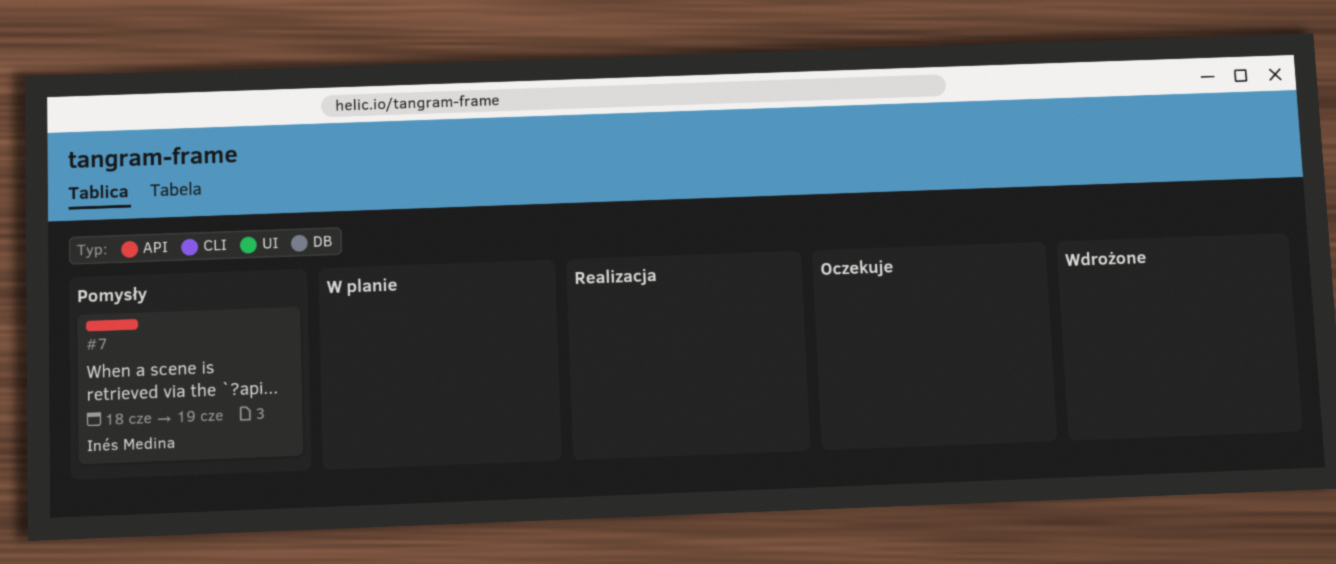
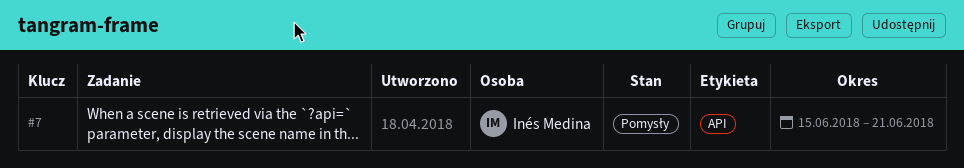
#7, start: Jun 18 -> Jun 15
#7, due: Jun 19 -> Jun 21

